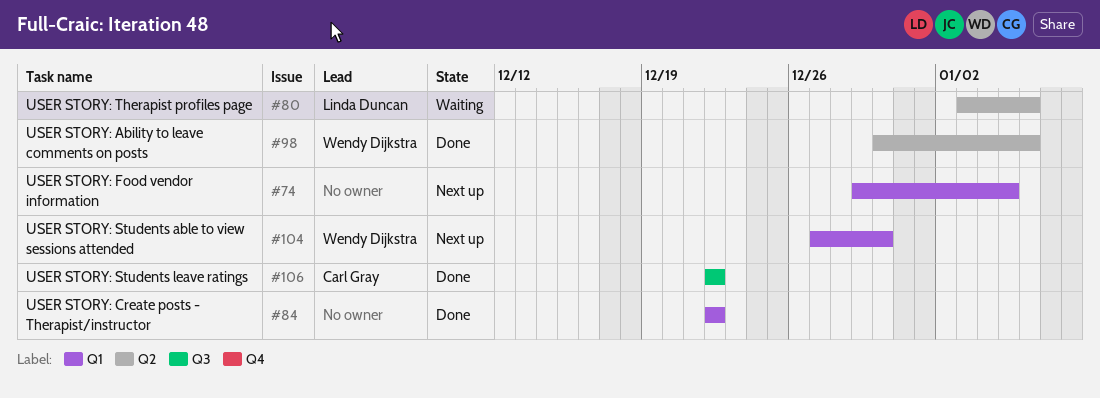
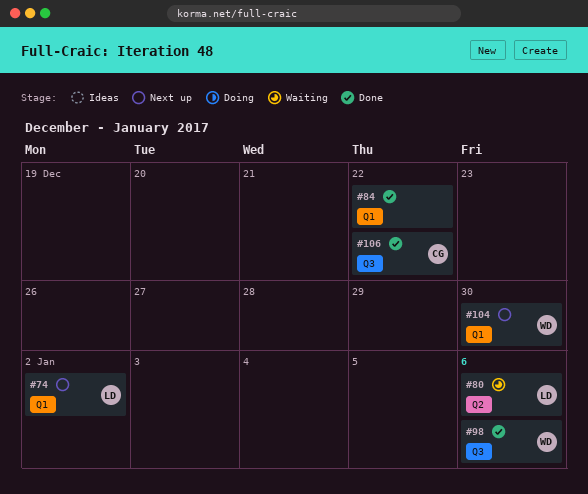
#74, owner: none -> Linda Duncan
#74, due: Jan 5 -> Jan 2
#98, label: Q2 -> Q3

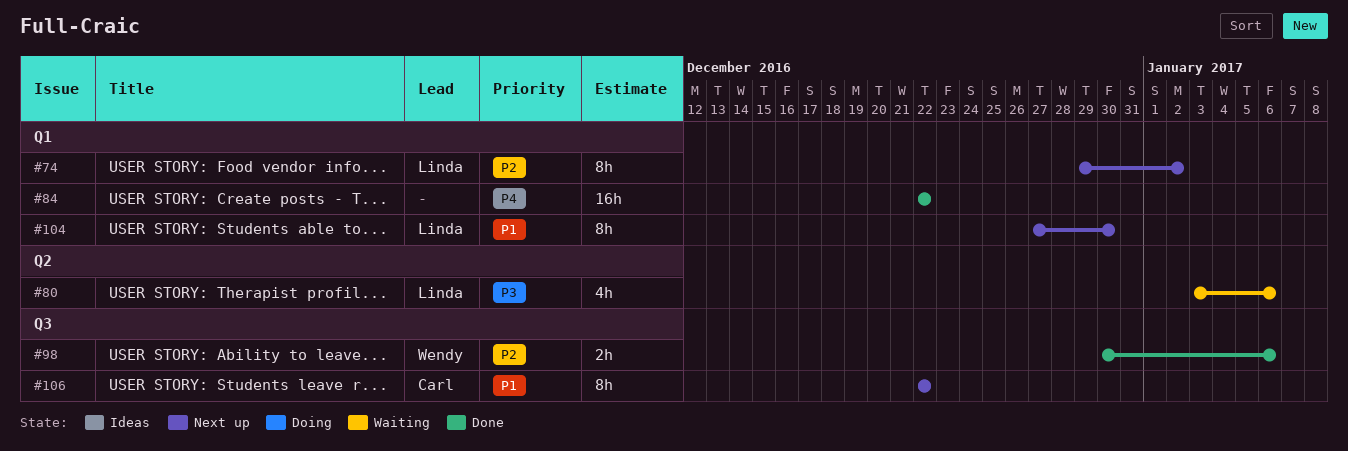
#104, owner: Wendy -> Linda
#106, status: Done -> Next up

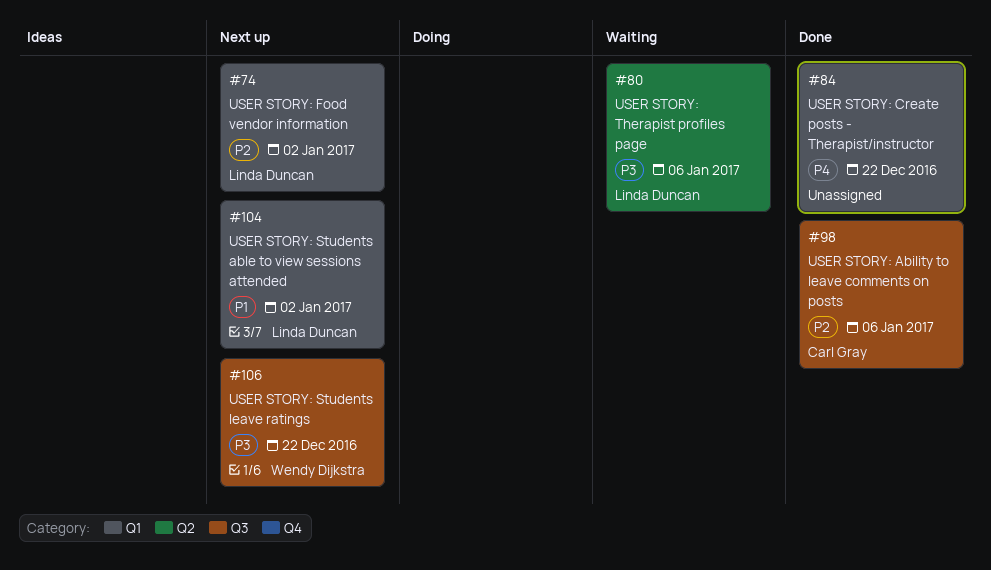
#98, owner: Wendy Dijkstra -> Carl Gray
#104, due: Dec 30 -> Jan 2
#106, owner: Carl Gray -> Wendy Dijkstra
#106, priority: P1 -> P3

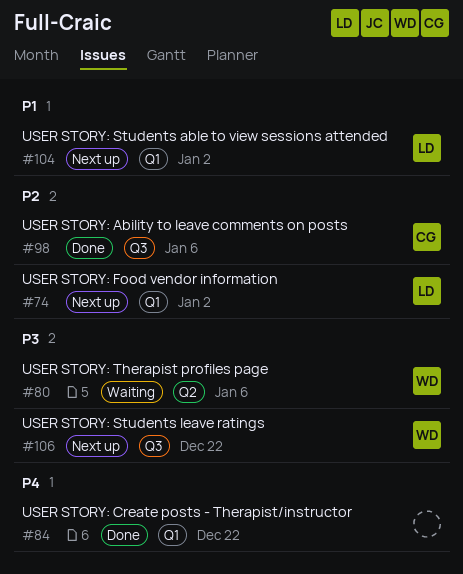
#80, owner: Linda Duncan -> Wendy Dijkstra

